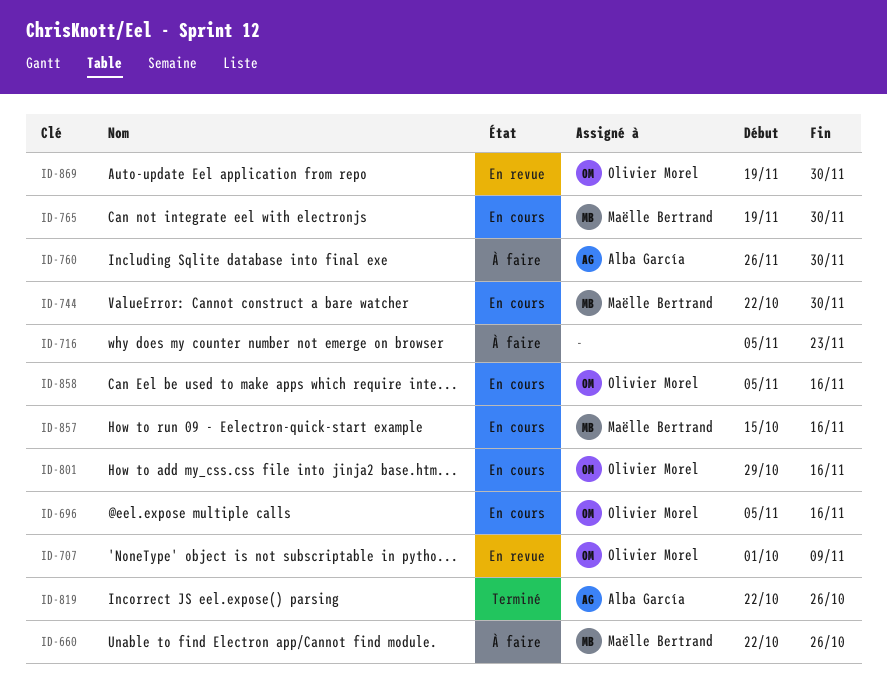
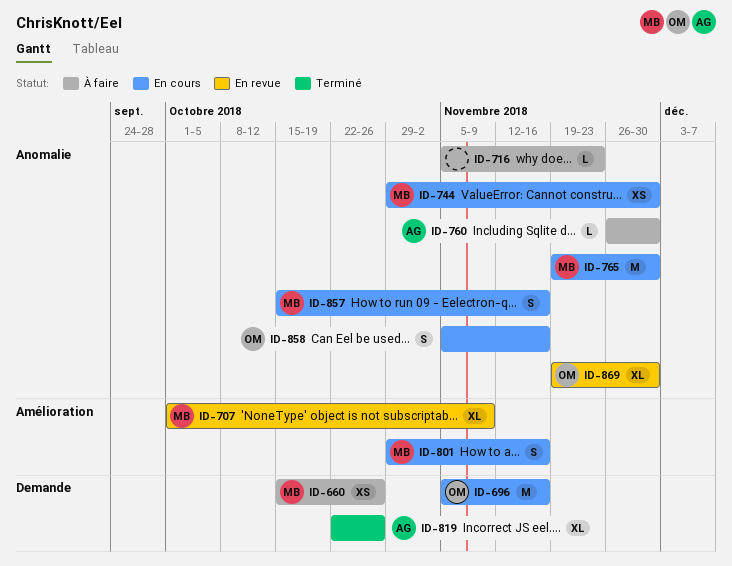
ID-660, start: Oct 22 -> Oct 15
ID-707, owner: Olivier Morel -> Maëlle Bertrand
ID-744, start: Oct 22 -> Oct 29
ID-801, owner: Olivier Morel -> Maëlle Bertrand

